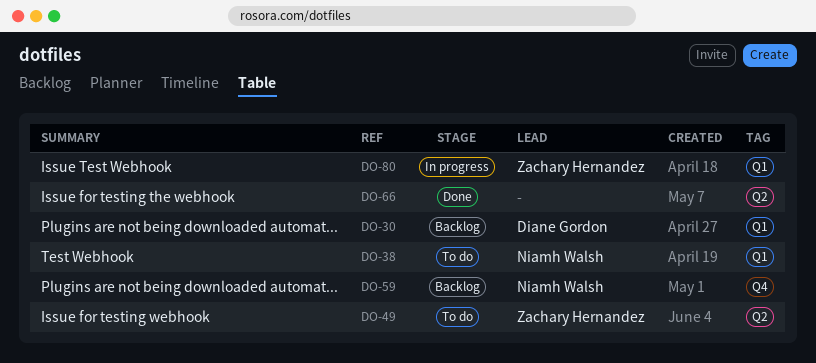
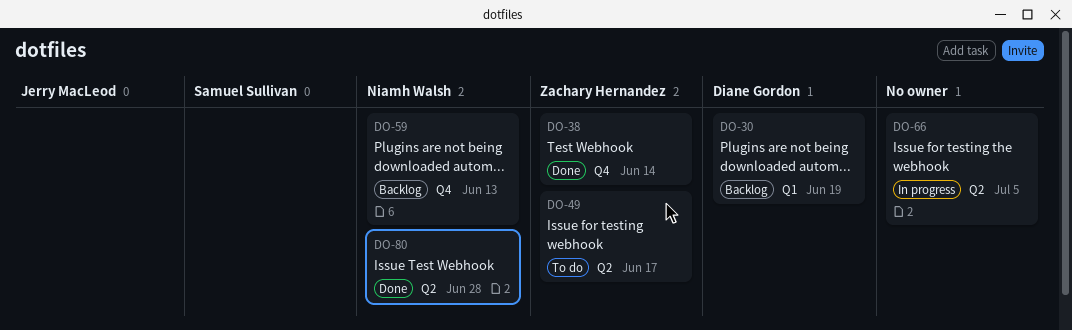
DO-38, status: To do -> Done
DO-38, owner: Niamh Walsh -> Zachary Hernandez
DO-38, label: Q1 -> Q4
DO-66, status: Done -> In progress
DO-80, status: In progress -> Done
DO-80, owner: Zachary Hernandez -> Niamh Walsh
DO-80, label: Q1 -> Q2

